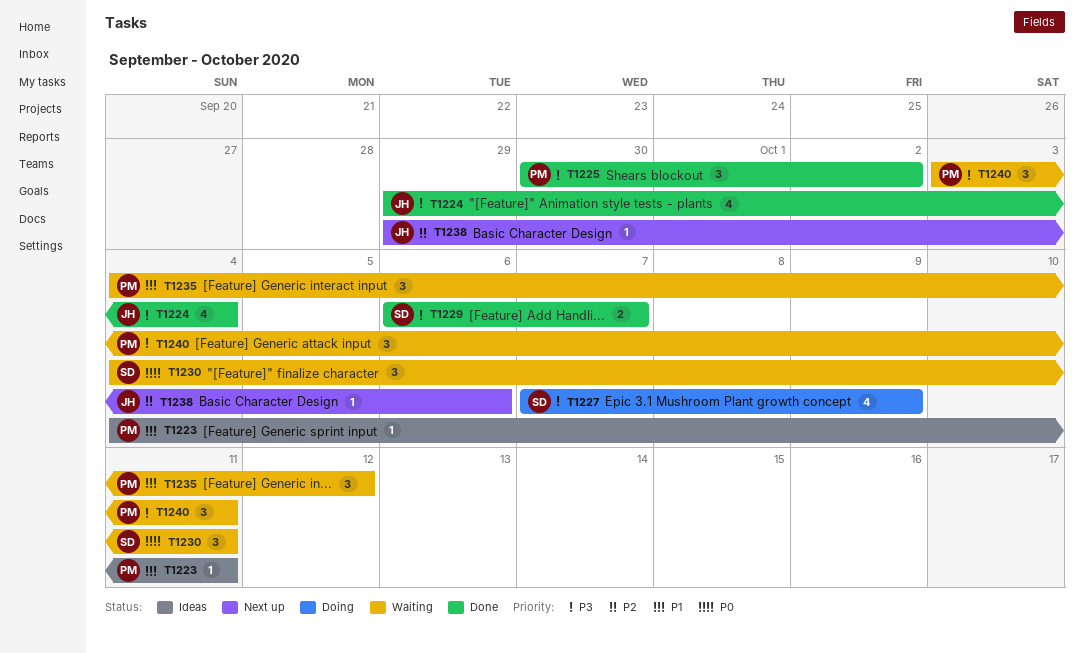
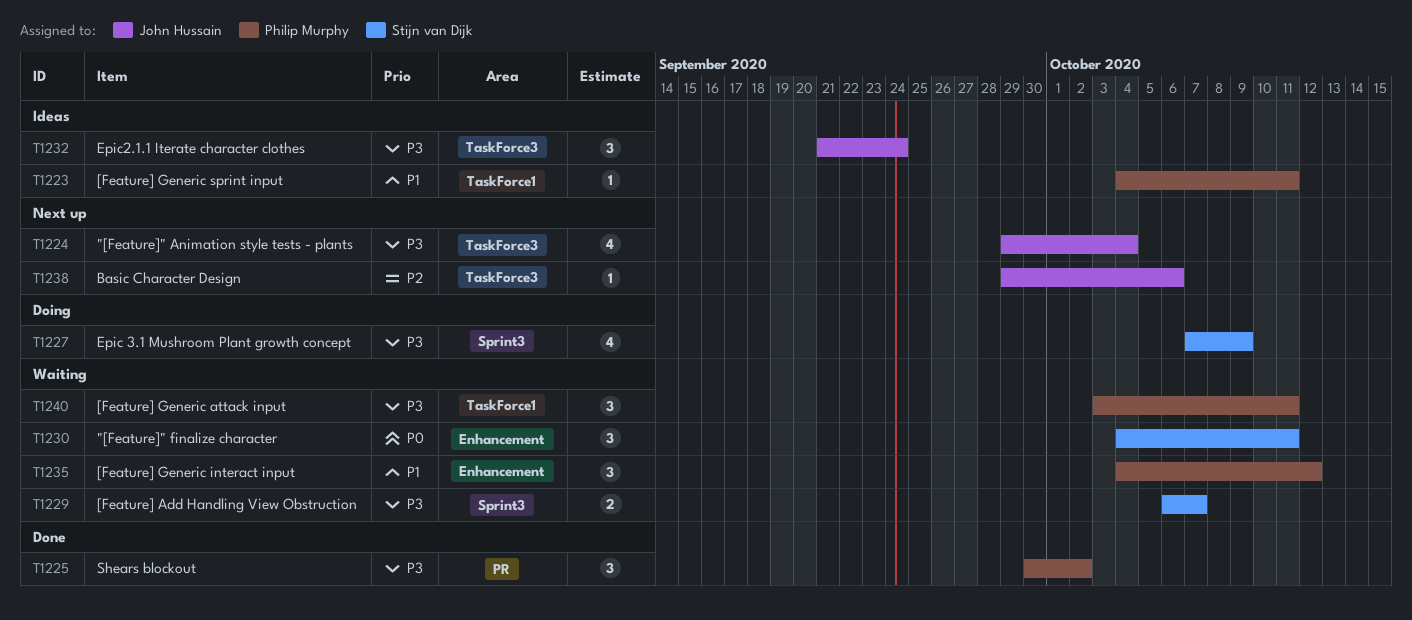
T1224, status: Done -> Next up
T1229, status: Done -> Waiting
T1232: none -> present

